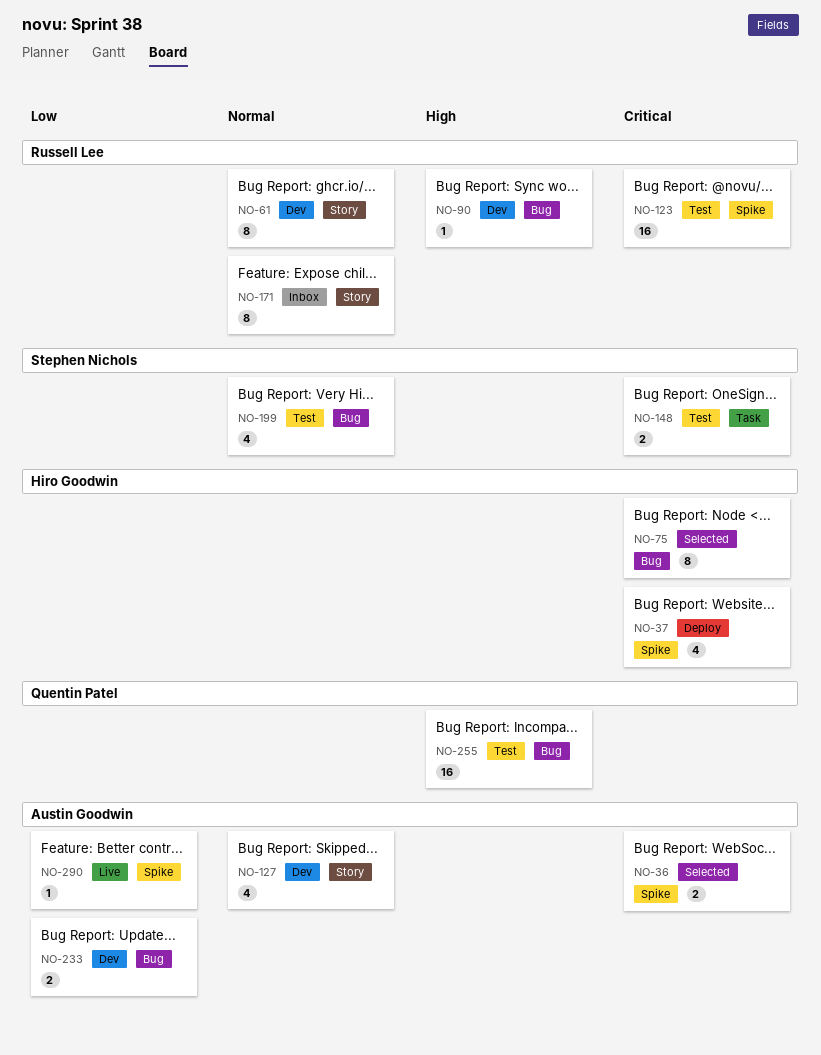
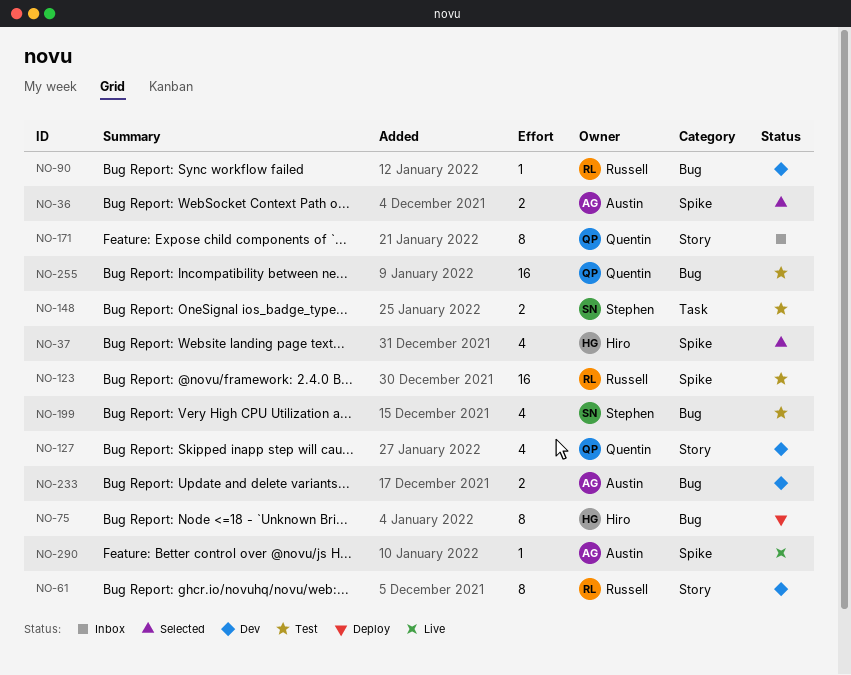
NO-37, status: Deploy -> Selected
NO-75, status: Selected -> Deploy
NO-127, owner: Austin Goodwin -> Quentin Patel
NO-171, owner: Russell Lee -> Quentin Patel

